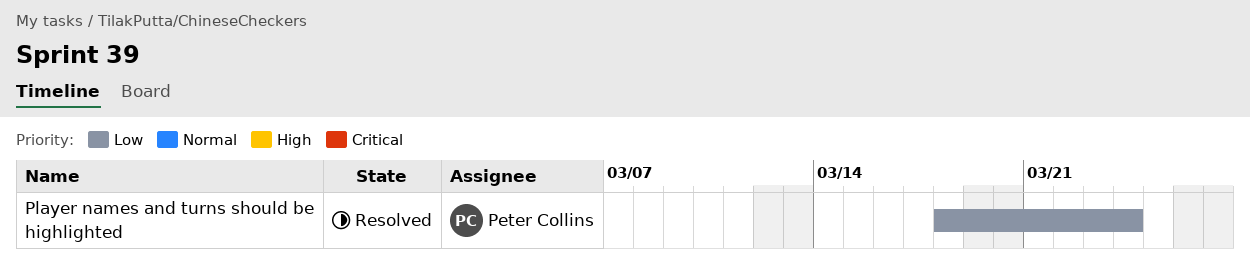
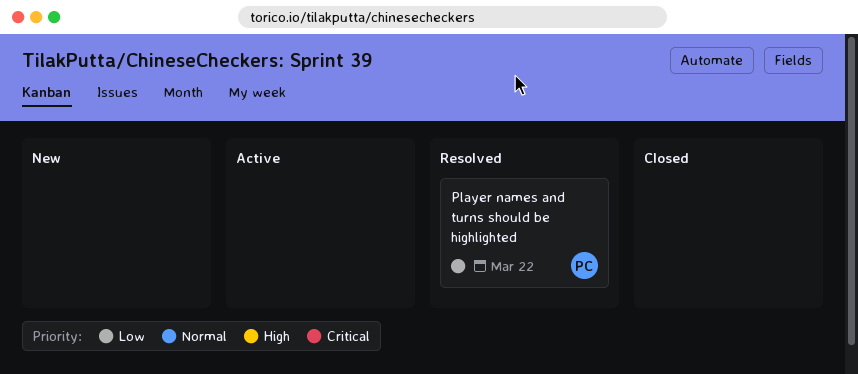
Player names and turns should be highlighted, due: Mar 24 -> Mar 22

